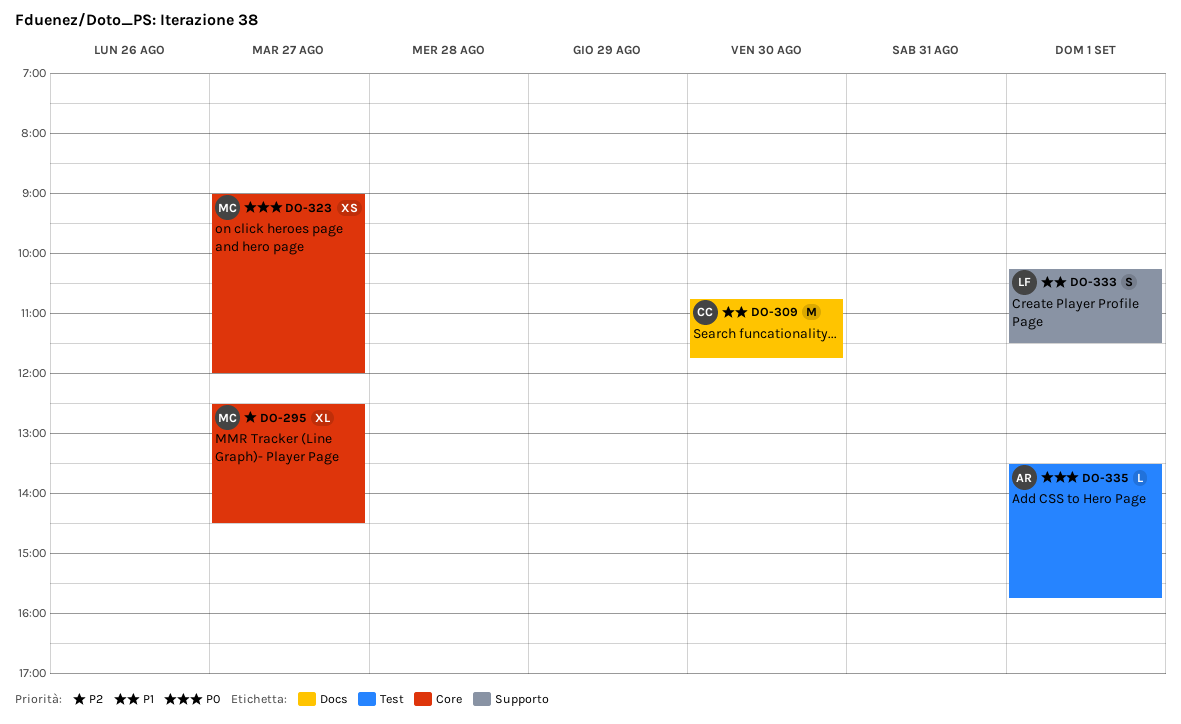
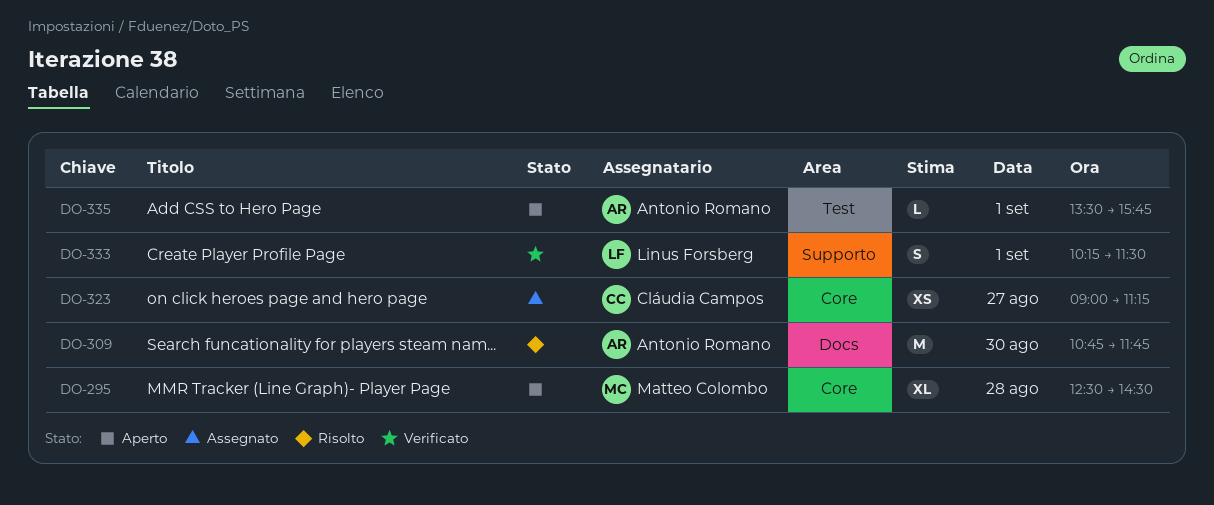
DO-295, day: Aug 27 -> Aug 28
DO-309, owner: Cláudia Campos -> Antonio Romano
DO-323, owner: Matteo Colombo -> Cláudia Campos
DO-323, ends: 12:00 -> 11:15

